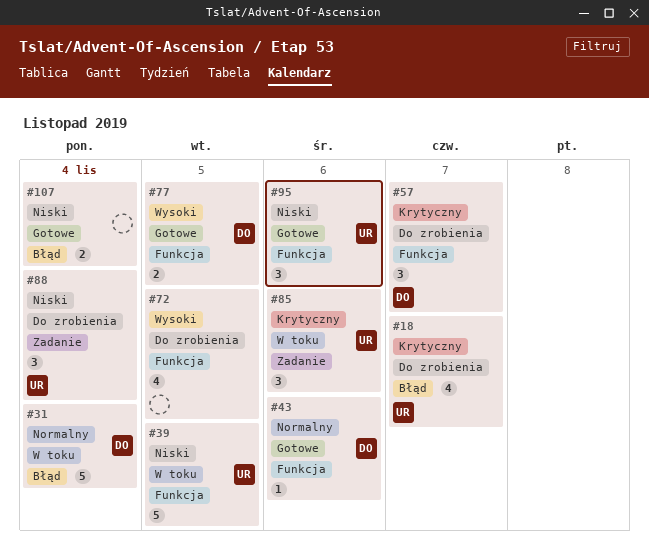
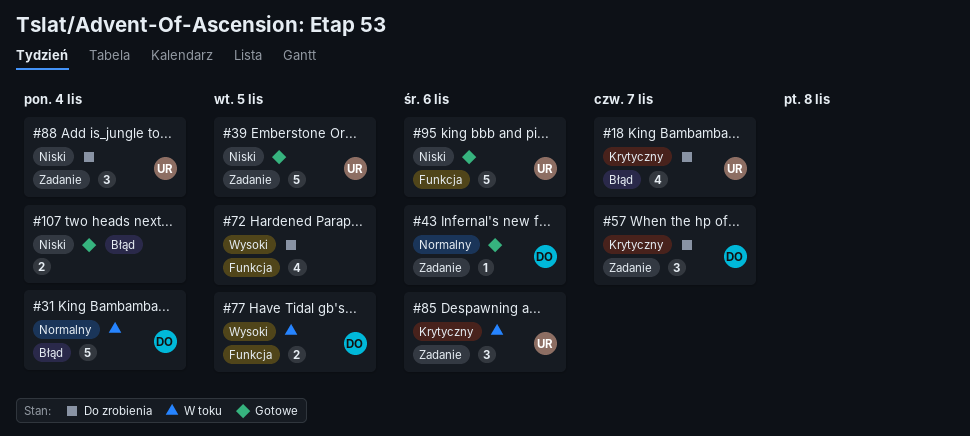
#39, status: W toku -> Gotowe
#39, label: Funkcja -> Zadanie
#43, label: Funkcja -> Zadanie
#57, label: Funkcja -> Zadanie
#77, status: Gotowe -> W toku
#95, estimate: 3 -> 5

